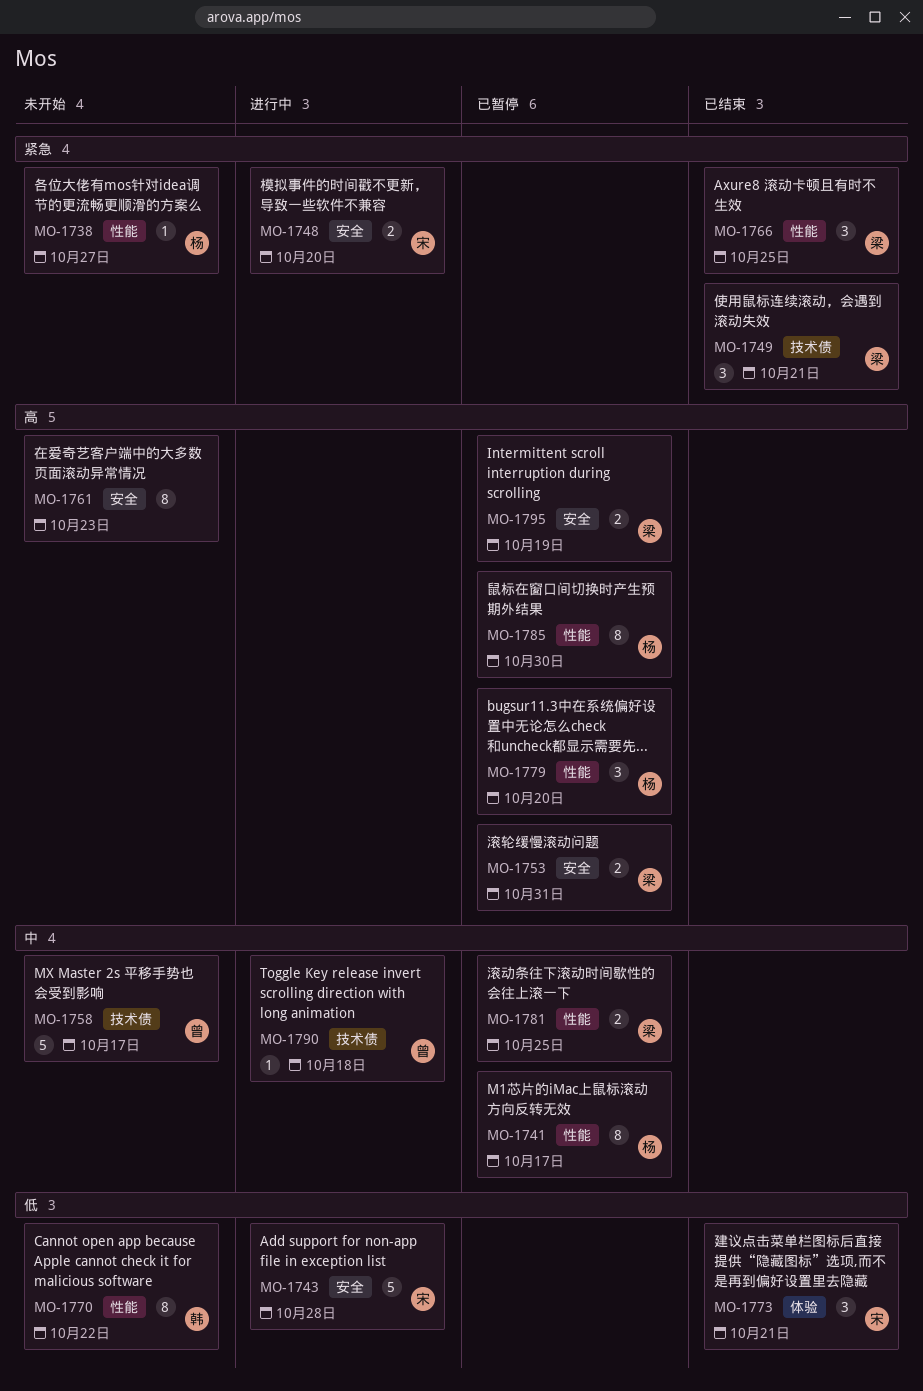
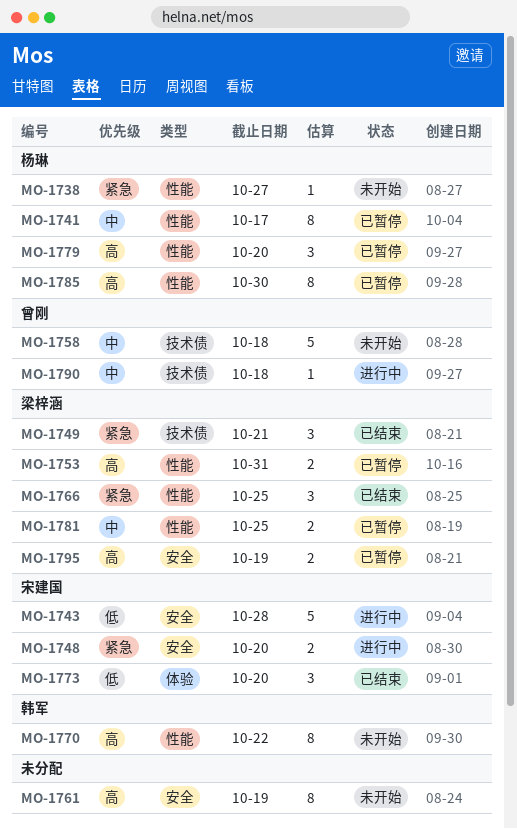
MO-1753, label: 安全 -> 性能
MO-1758, due: Oct 17 -> Oct 18
MO-1761, due: Oct 23 -> Oct 19
MO-1770, priority: 低 -> 高
MO-1773, due: Oct 21 -> Oct 20

